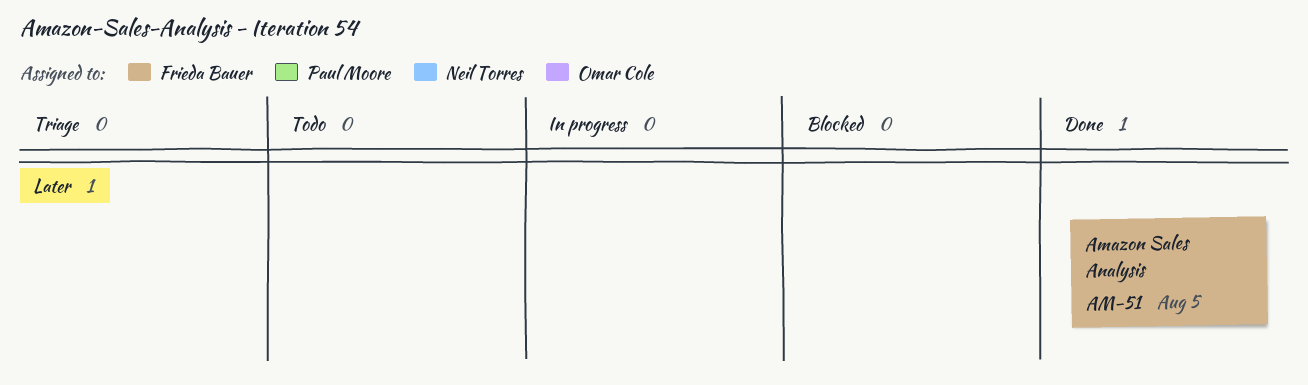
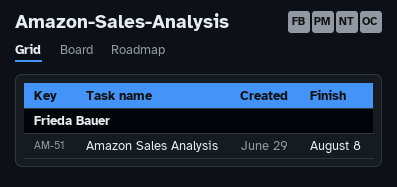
AM-51, due: Aug 5 -> Aug 8

